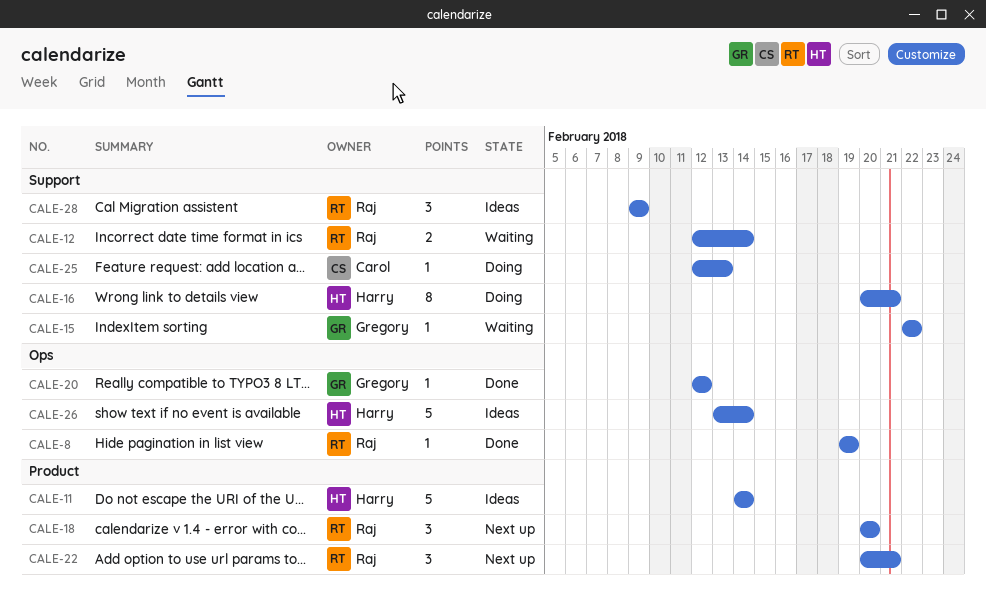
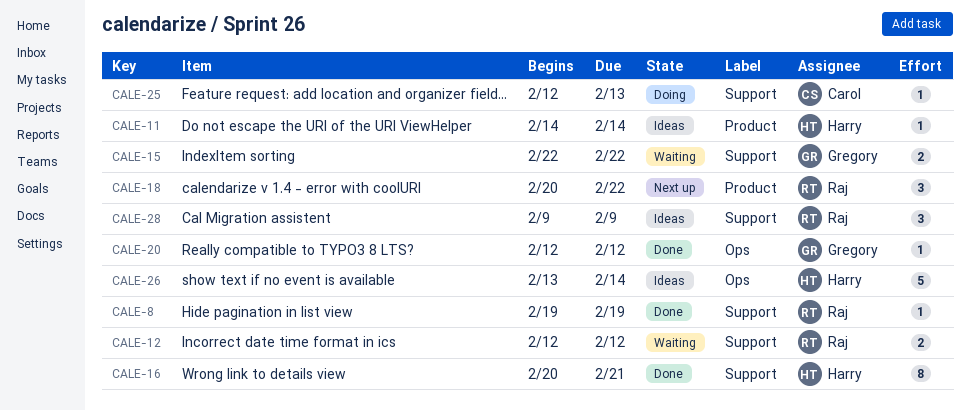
CALE-8, label: Ops -> Support
CALE-11, estimate: 5 -> 1
CALE-12, due: Feb 14 -> Feb 12
CALE-15, estimate: 1 -> 2
CALE-16, status: Doing -> Done
CALE-18, due: Feb 20 -> Feb 22
CALE-22: present -> none

